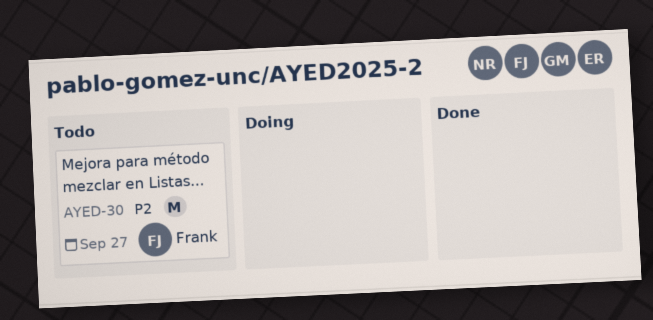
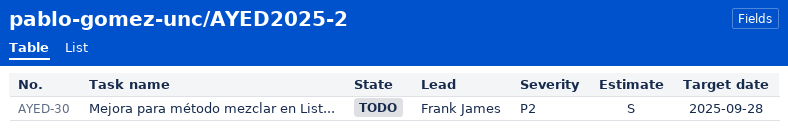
AYED-30, estimate: M -> S
AYED-30, due: Sep 27 -> Sep 28

